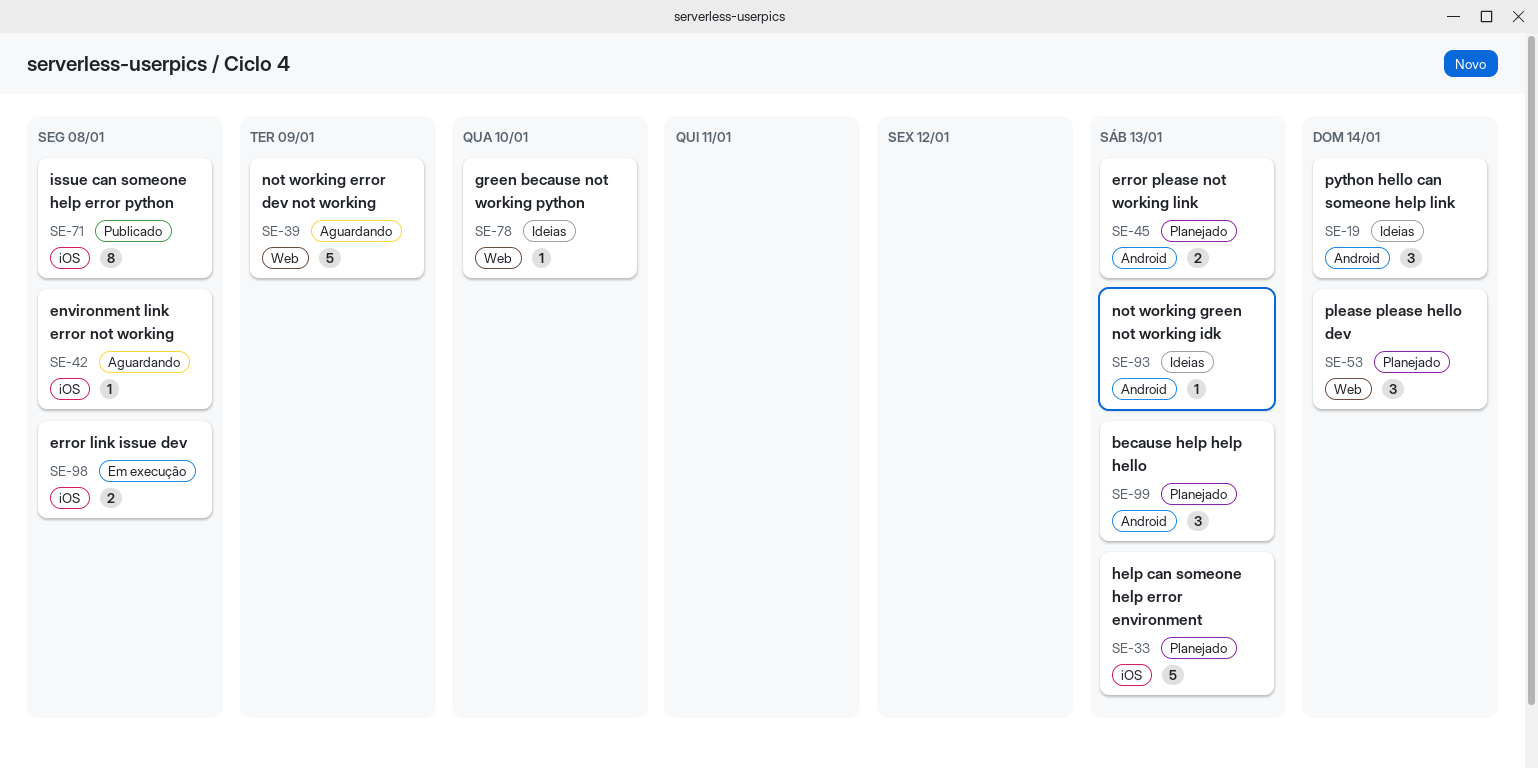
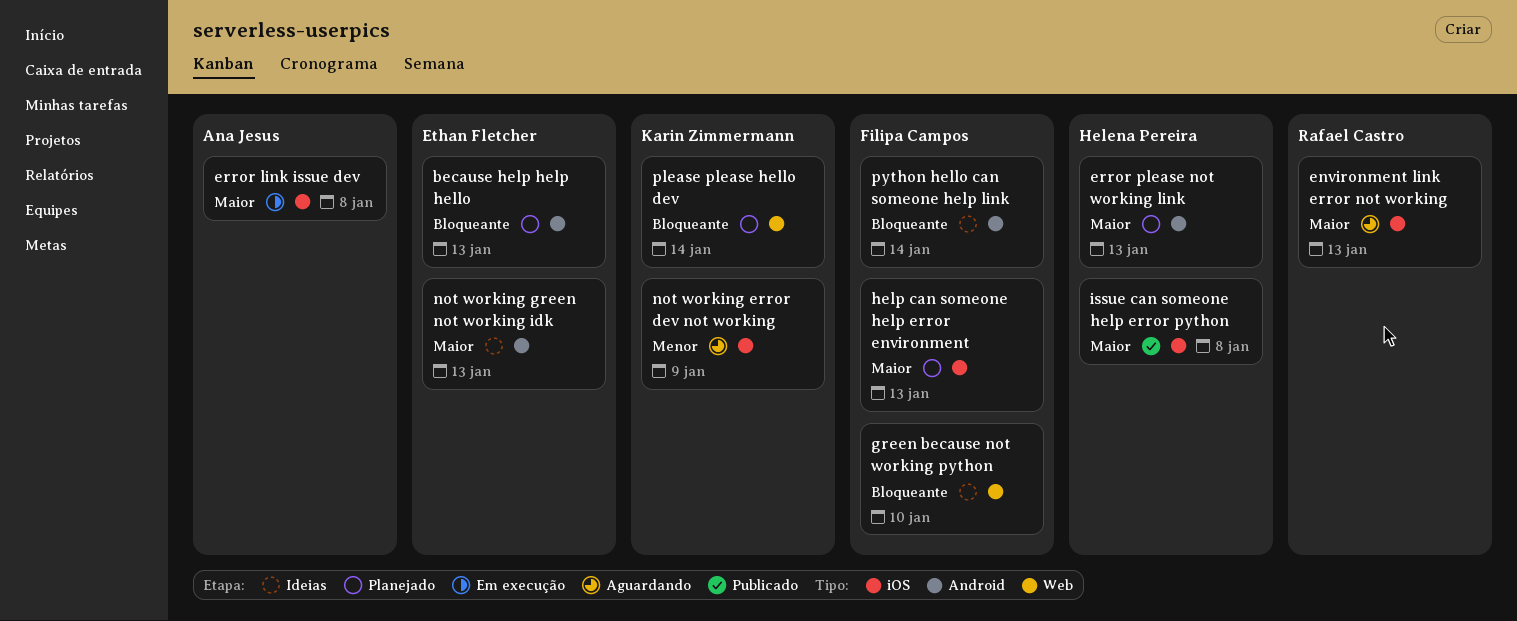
environment link error not working, due: Jan 8 -> Jan 13
not working error dev not working, label: Web -> iOS

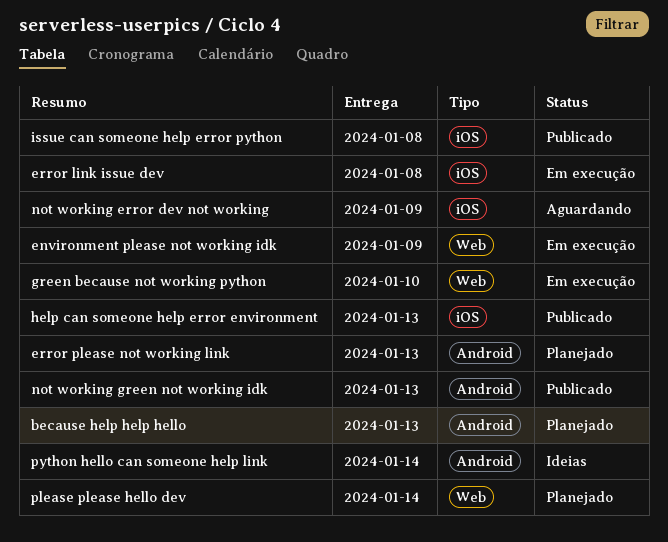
environment link error not working: present -> none
environment please not working idk: none -> present
green because not working python, status: Ideias -> Em execução
help can someone help error environment, status: Planejado -> Publicado
not working green not working idk, status: Ideias -> Publicado

